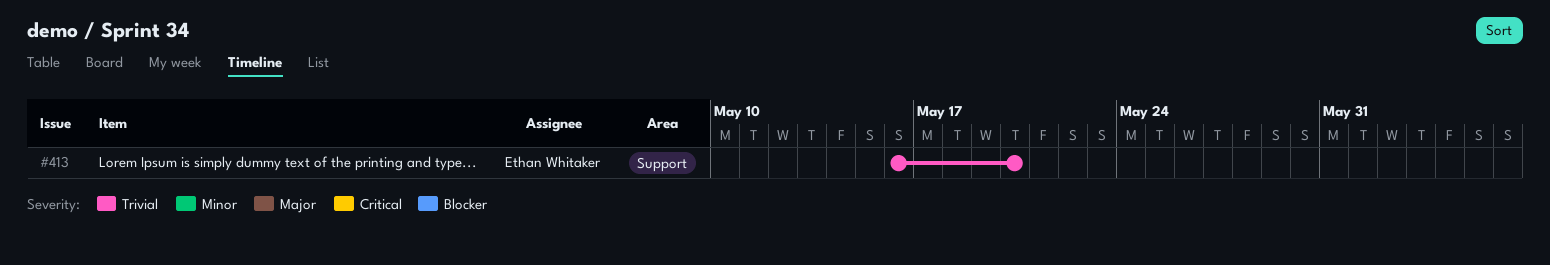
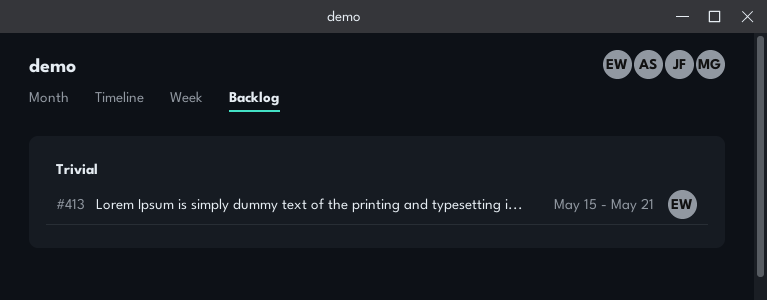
#413, start: May 16 -> May 15
#413, due: May 20 -> May 21

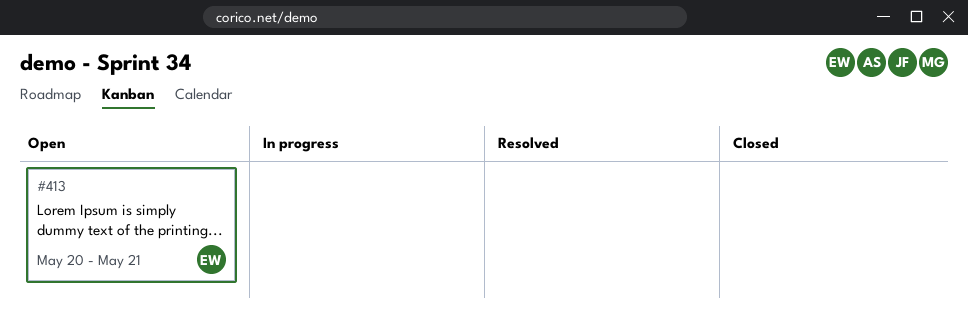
#413, start: May 15 -> May 20

